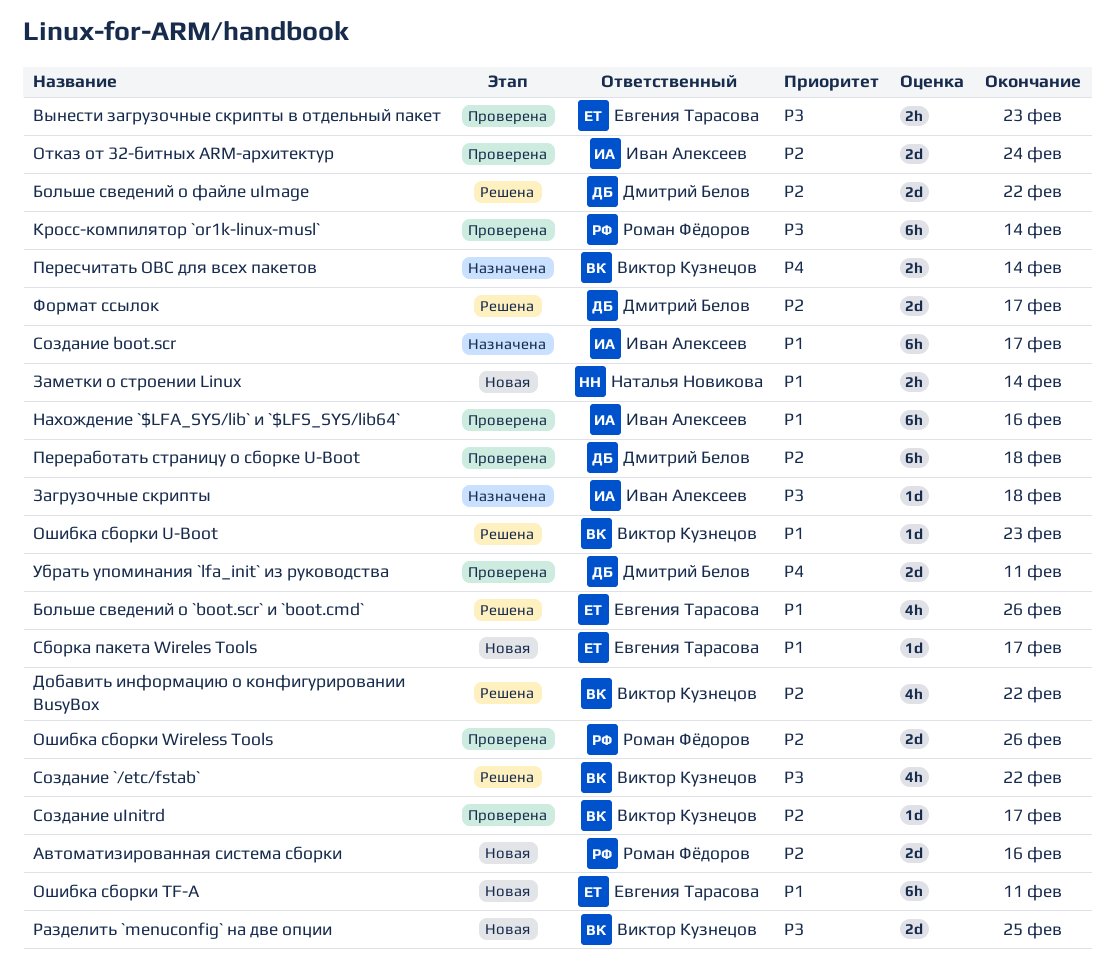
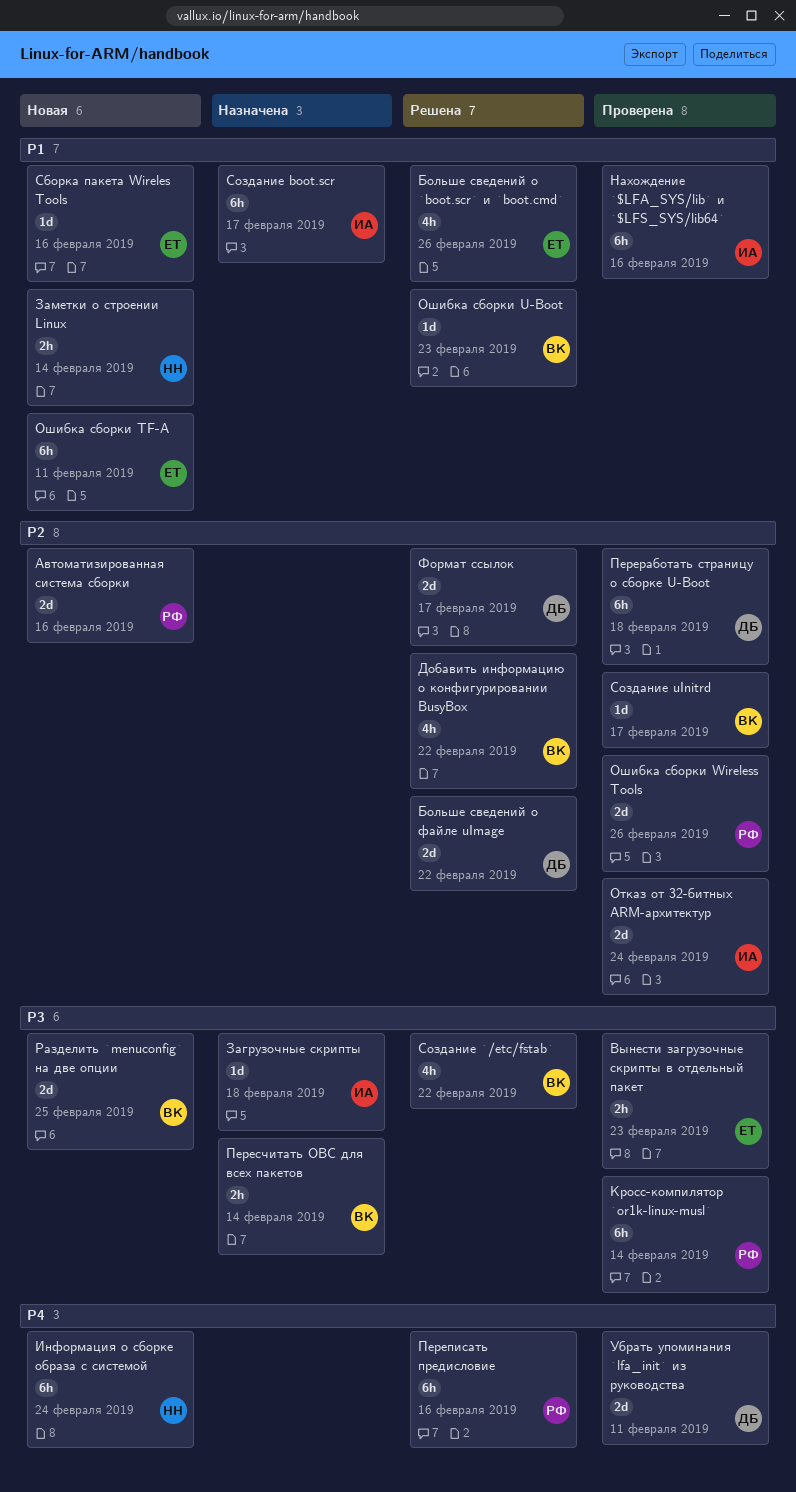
Информация о сборке образа с системой: none -> present
Переписать предисловие: none -> present
Пересчитать ОВС для всех пакетов, priority: P4 -> P3
Сборка пакета Wireles Tools, due: Feb 17 -> Feb 16

